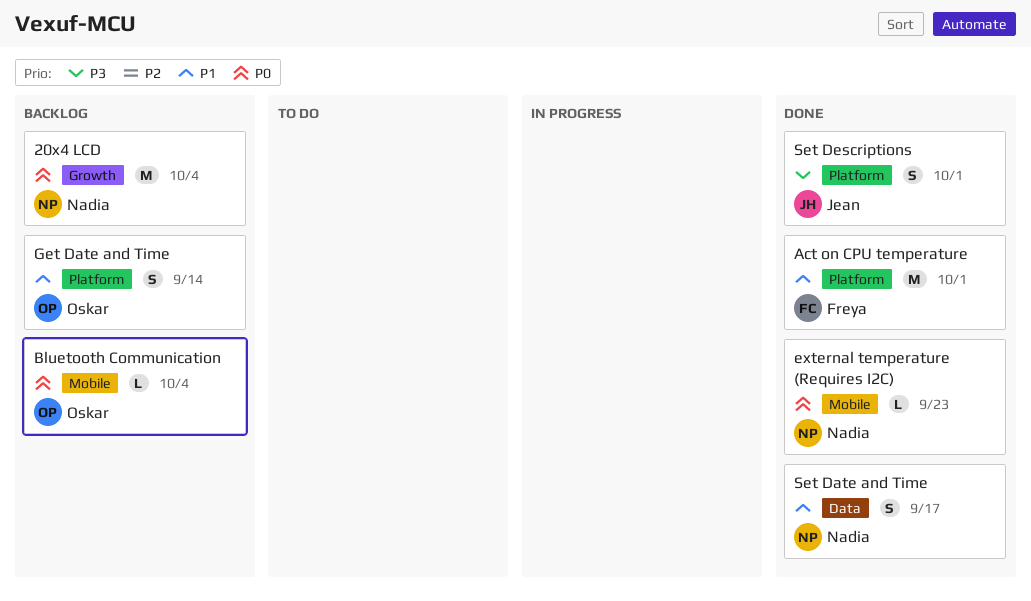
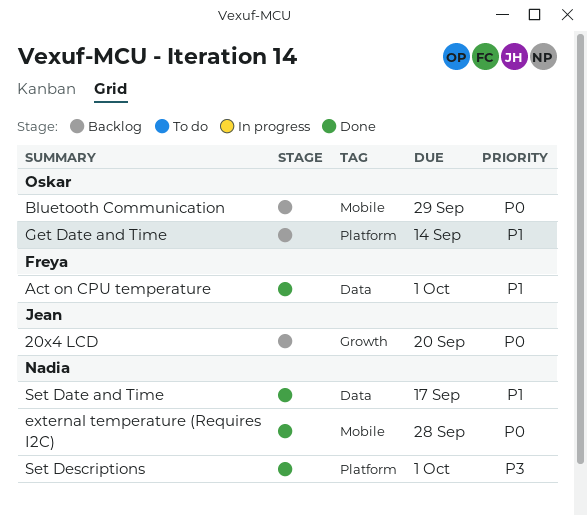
20x4 LCD, owner: Nadia -> Jean
20x4 LCD, due: Oct 4 -> Sep 20
Act on CPU temperature, label: Platform -> Data
Bluetooth Communication, due: Oct 4 -> Sep 29
external temperature (Requires I2C), due: Sep 23 -> Sep 28
Set Descriptions, owner: Jean -> Nadia

